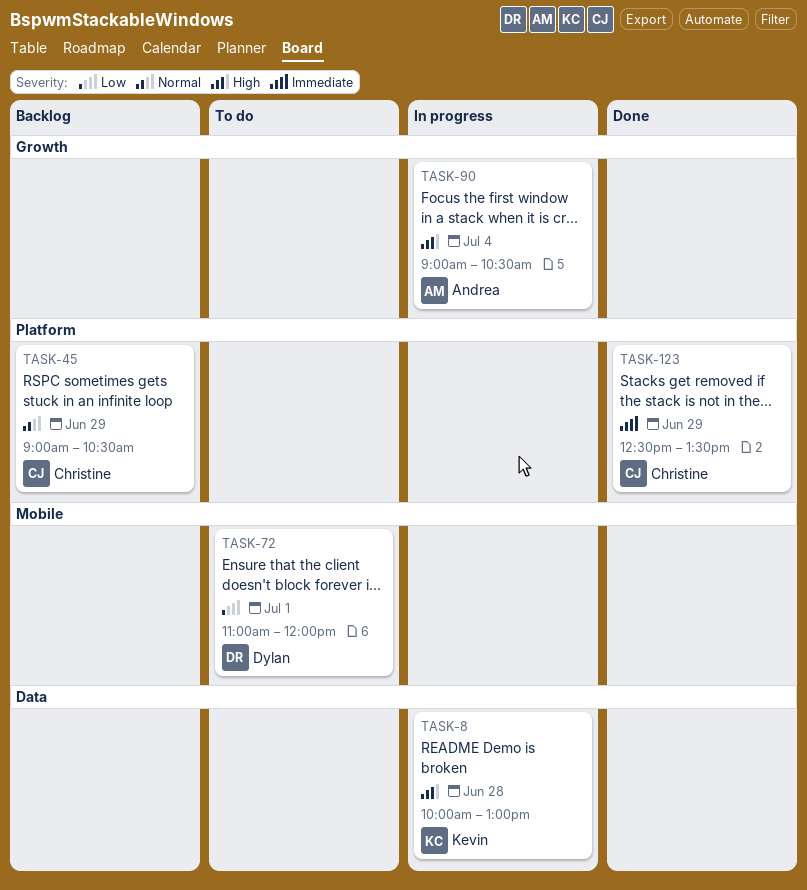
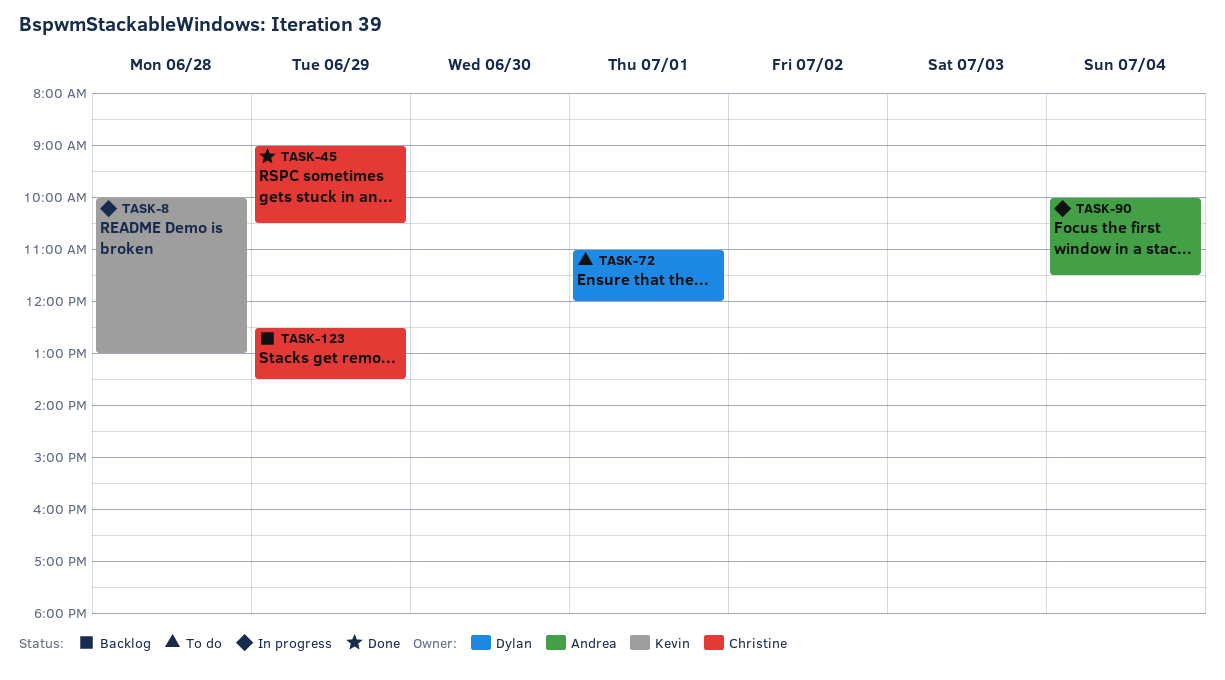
TASK-45, status: Backlog -> Done
TASK-90, begins: 09:00 -> 10:00
TASK-90, ends: 10:30 -> 11:30
TASK-123, status: Done -> Backlog

